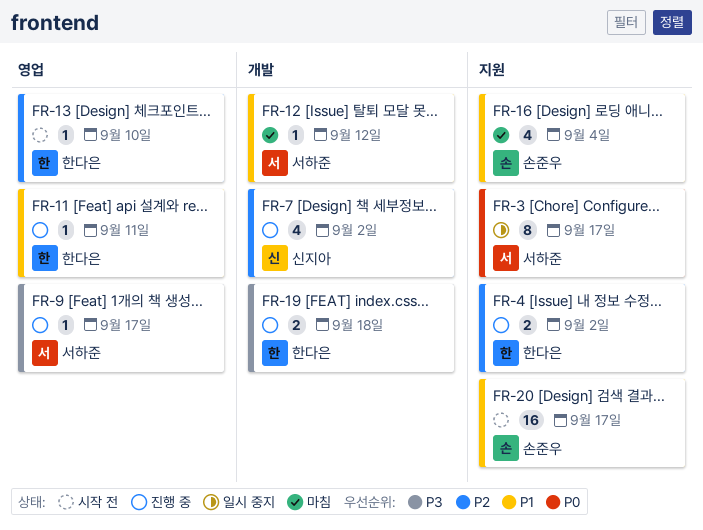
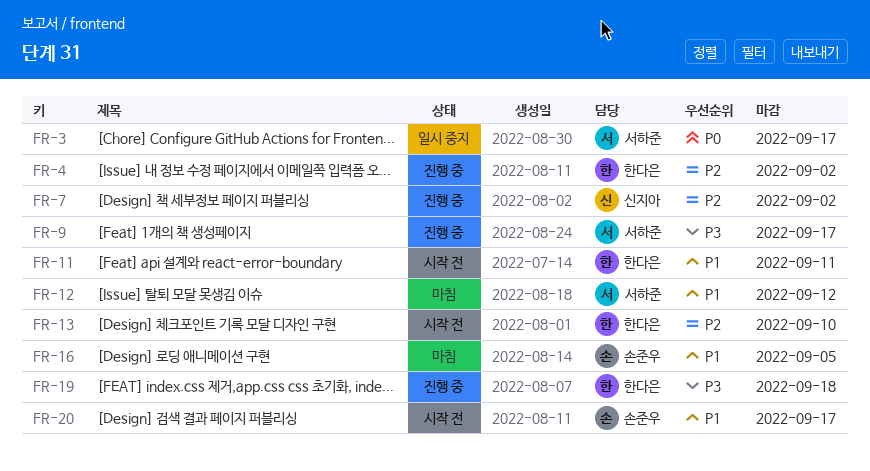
FR-11, status: 진행 중 -> 시작 전
FR-16, due: Sep 4 -> Sep 5

